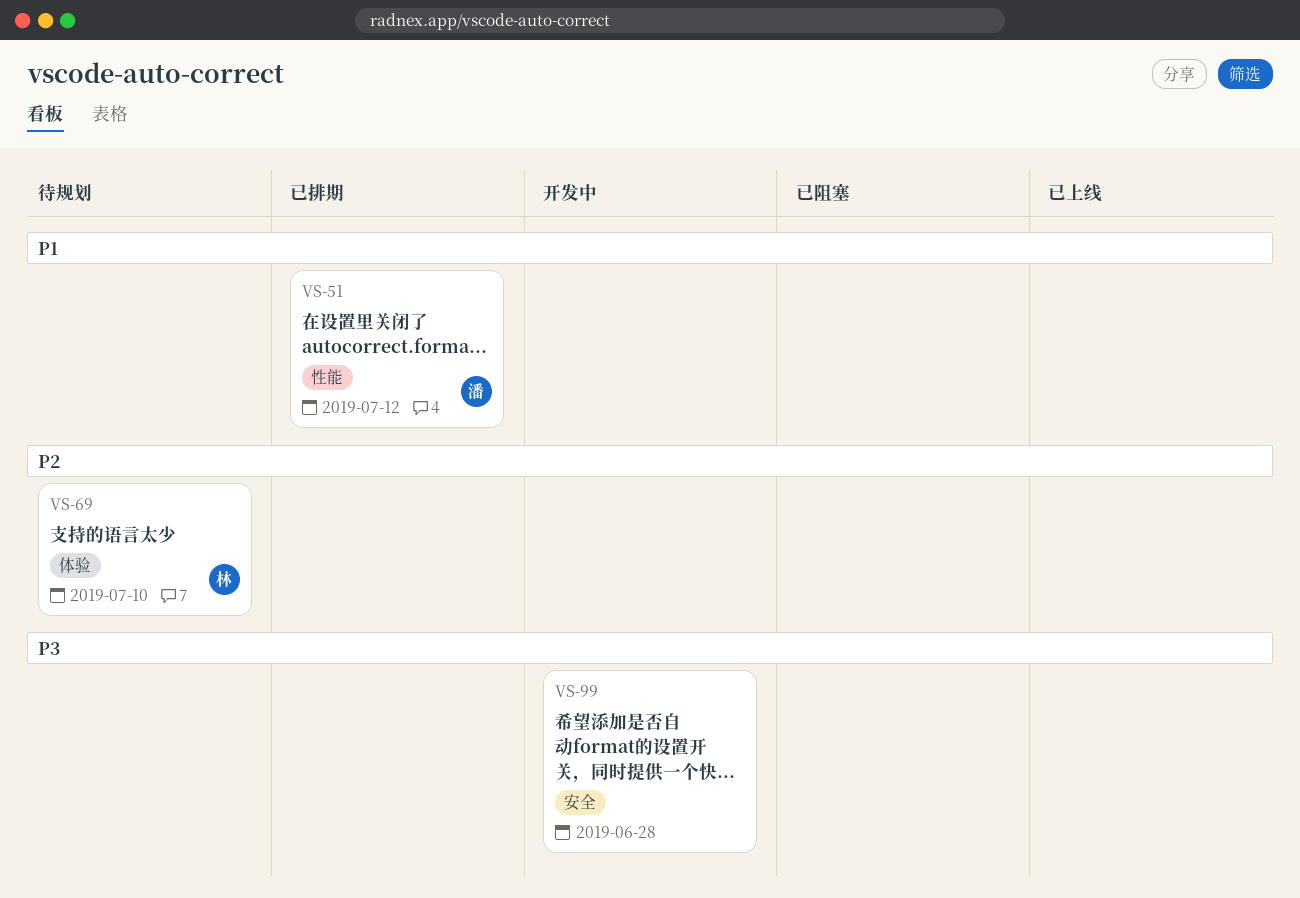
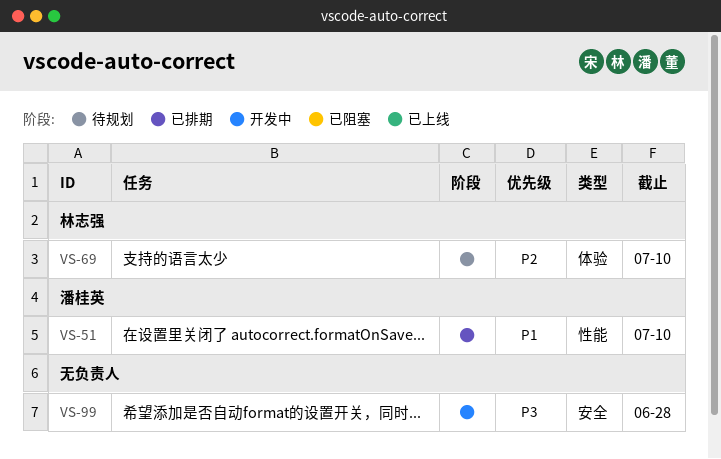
VS-51, due: Jul 12 -> Jul 10

